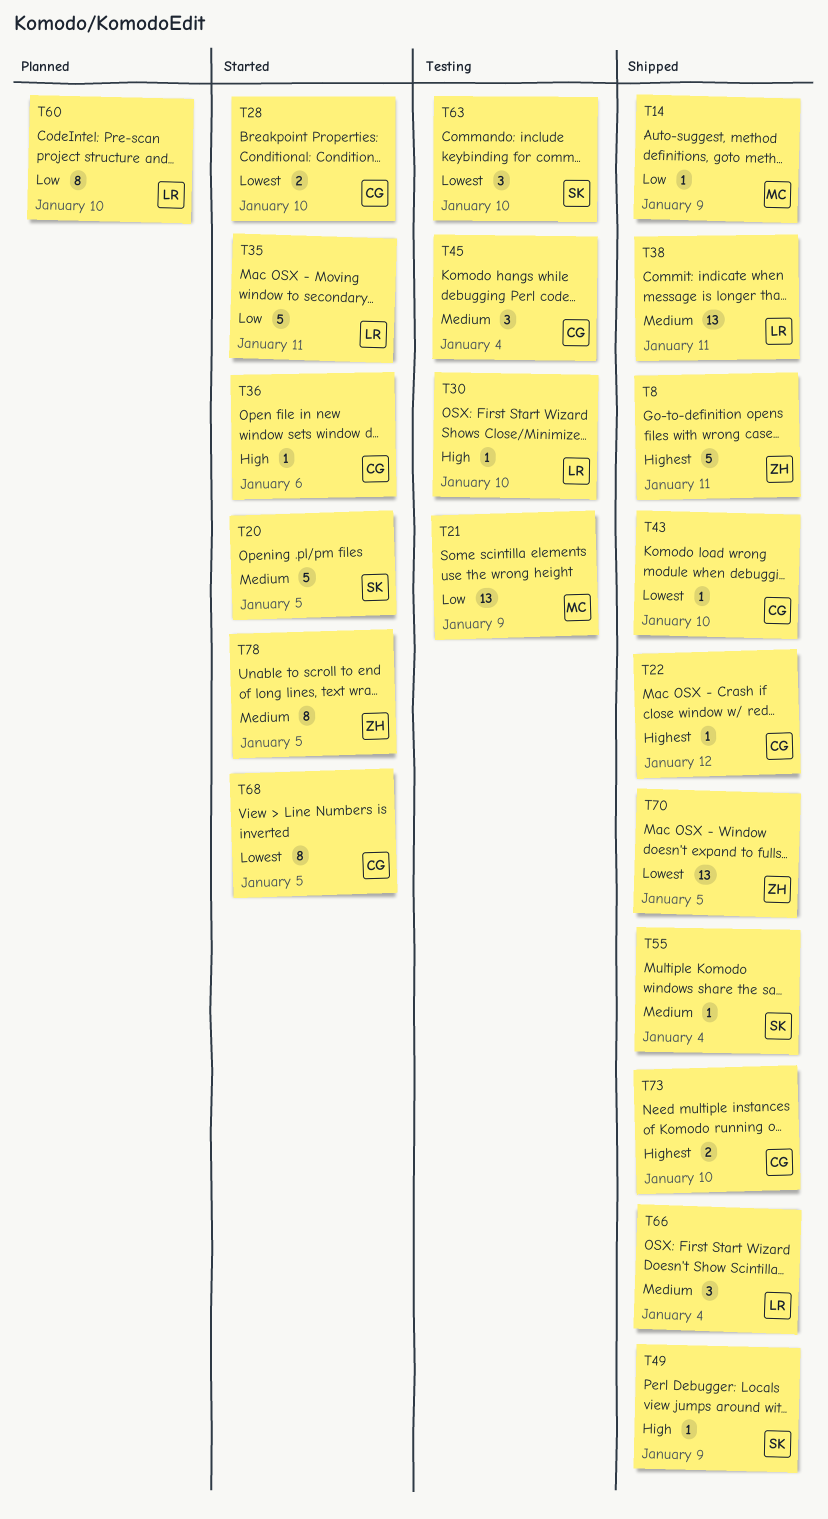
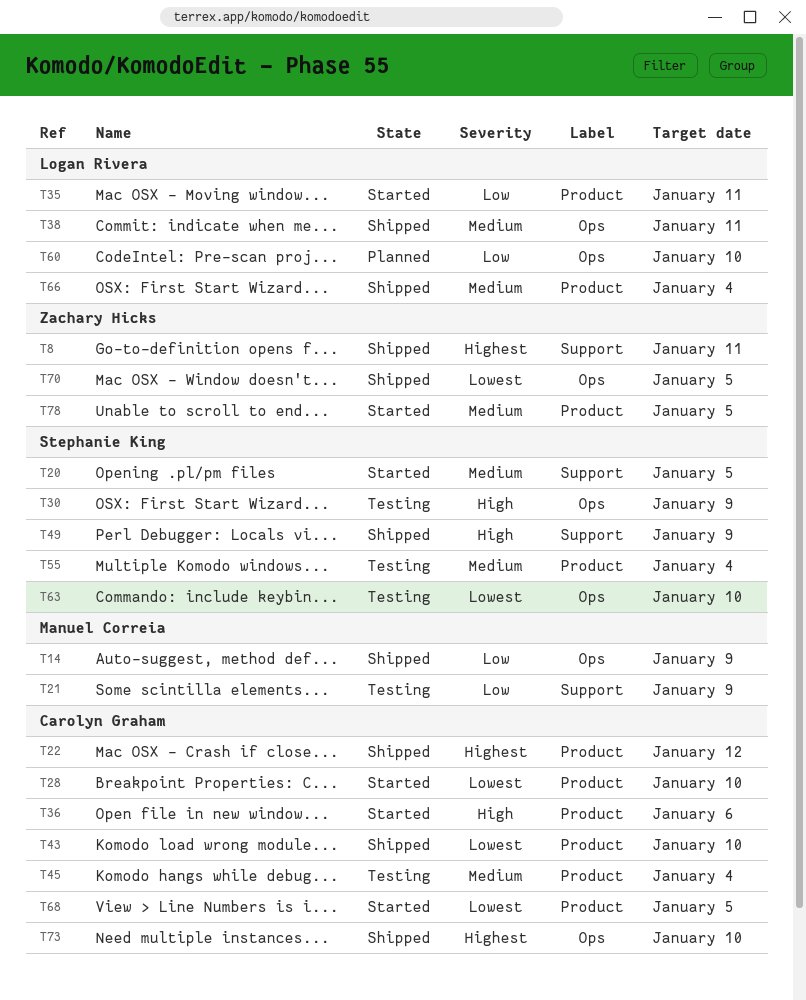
T30, owner: Logan Rivera -> Stephanie King
T30, due: Jan 10 -> Jan 9
T55, status: Shipped -> Testing

